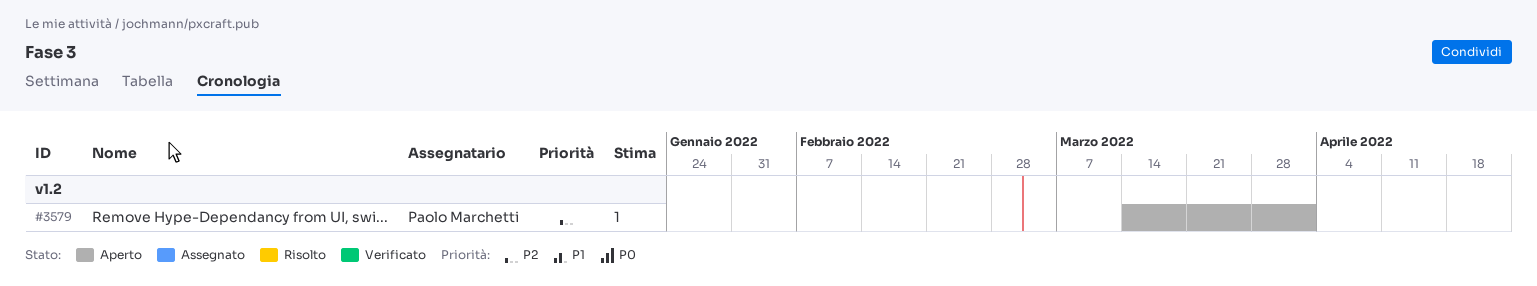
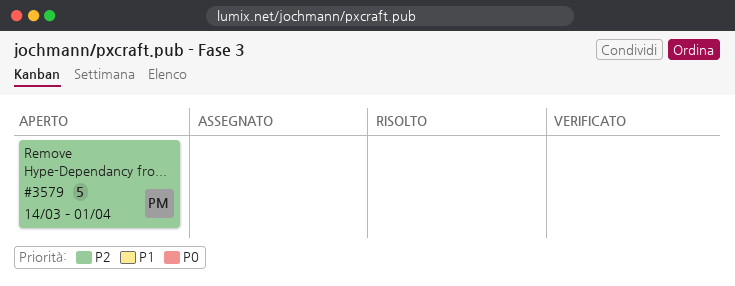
#3579, estimate: 1 -> 5

